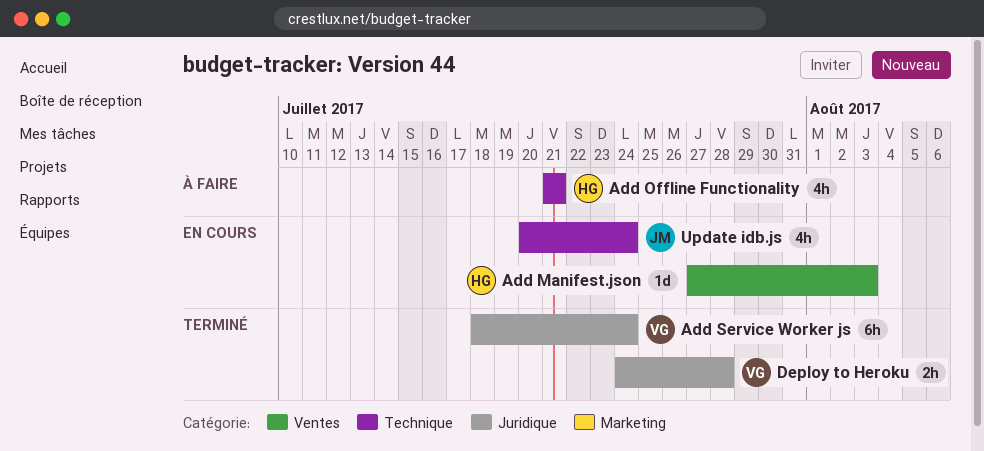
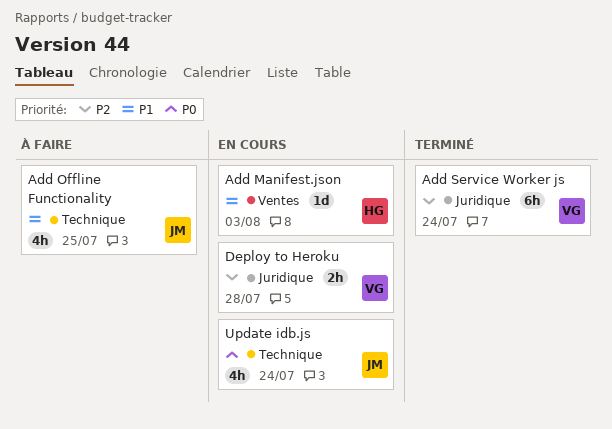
Add Offline Functionality, owner: HG -> JM
Add Offline Functionality, due: Jul 21 -> Jul 25
Deploy to Heroku, status: Terminé -> En cours

